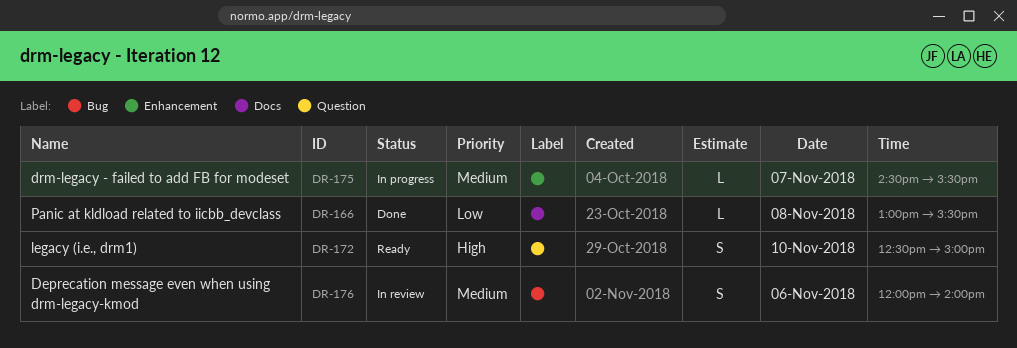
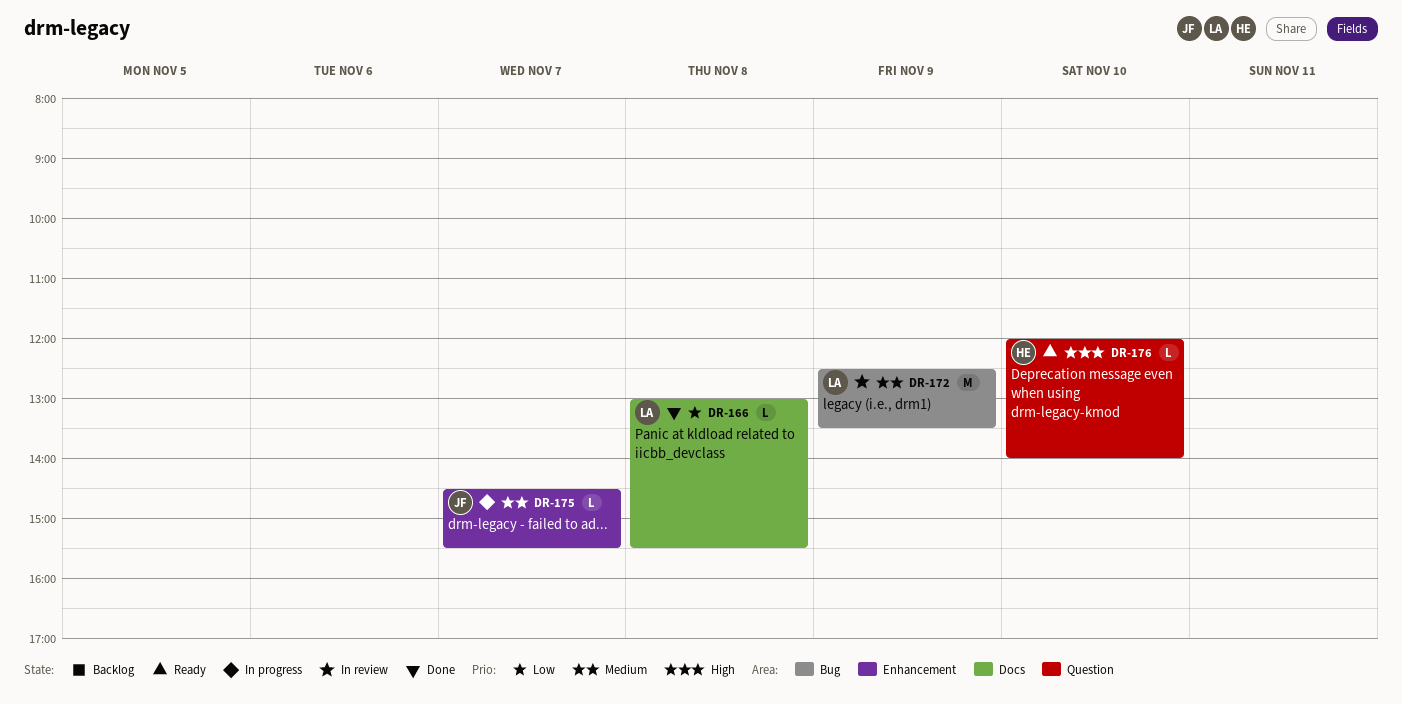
DR-172, status: Ready -> In review
DR-172, priority: High -> Medium
DR-172, label: Question -> Bug
DR-172, estimate: S -> M
DR-172, day: Nov 10 -> Nov 9
DR-172, ends: 15:00 -> 13:30
DR-176, status: In review -> Ready
DR-176, priority: Medium -> High
DR-176, label: Bug -> Question
DR-176, estimate: S -> L
DR-176, day: Nov 6 -> Nov 10

